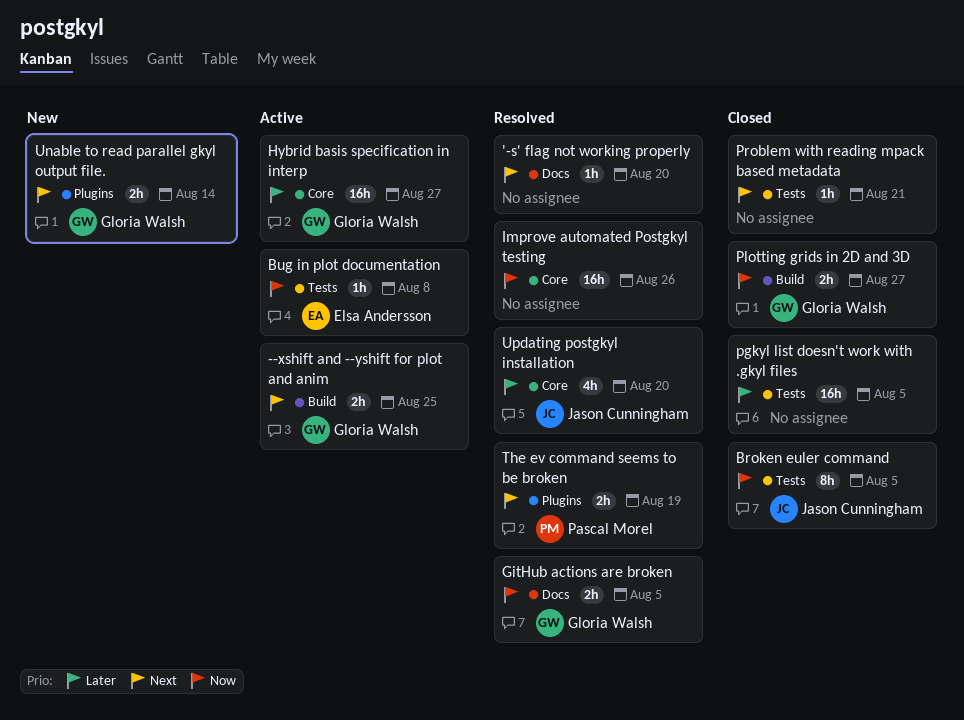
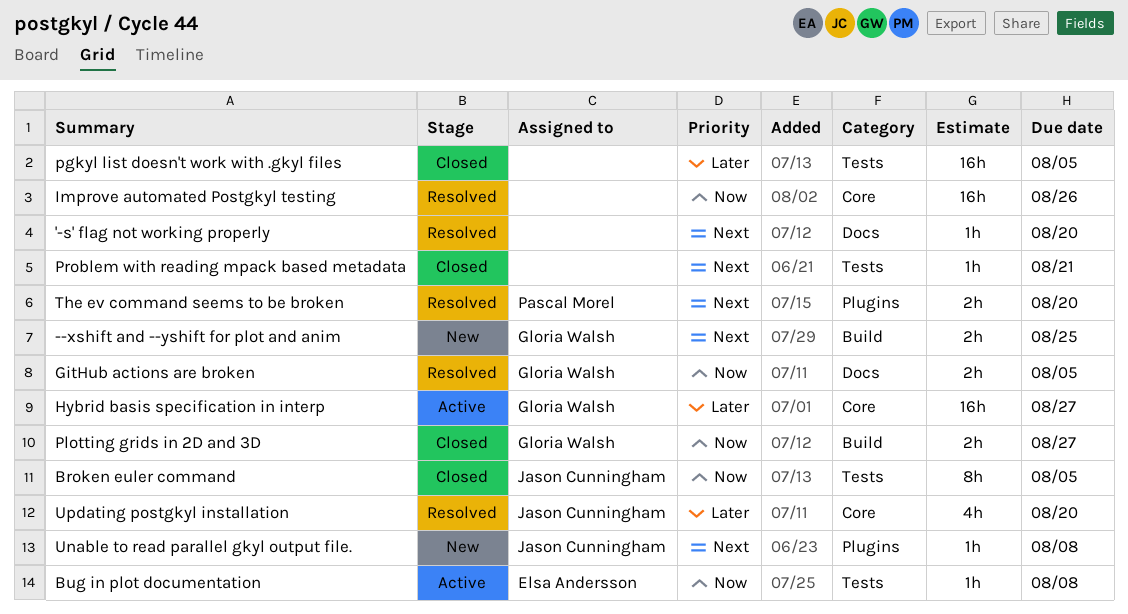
--xshift and --yshift for plot and anim, status: Active -> New
The ev command seems to be broken, due: Aug 19 -> Aug 20
Unable to read parallel gkyl output file., owner: Gloria Walsh -> Jason Cunningham
Unable to read parallel gkyl output file., estimate: 2h -> 1h
Unable to read parallel gkyl output file., due: Aug 14 -> Aug 8

